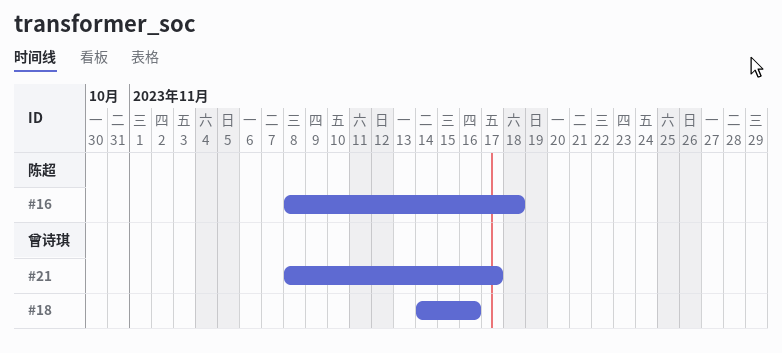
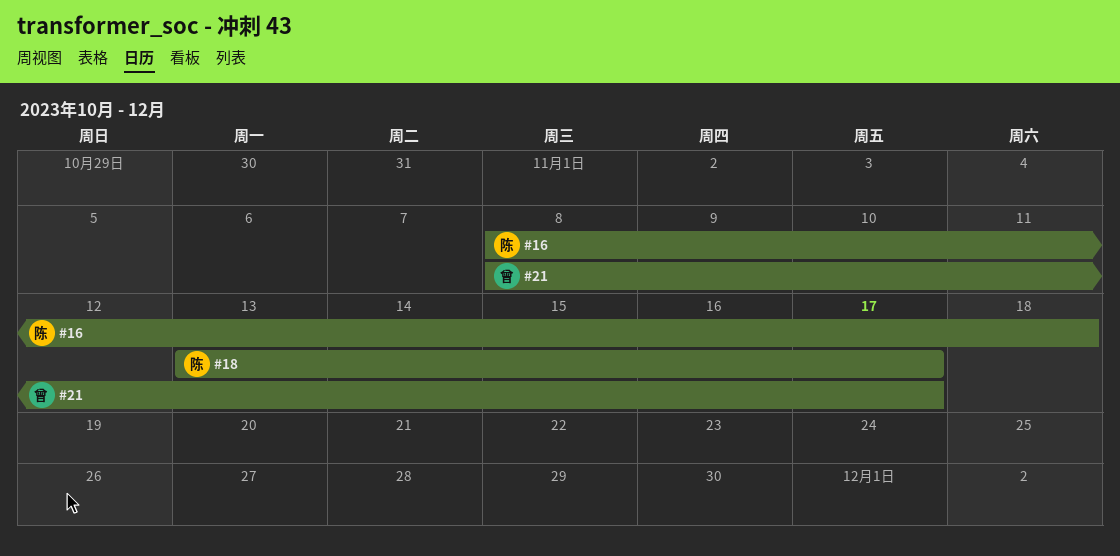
#18, owner: 曾诗琪 -> 陈超
#18, start: Nov 14 -> Nov 13
#18, due: Nov 16 -> Nov 17

